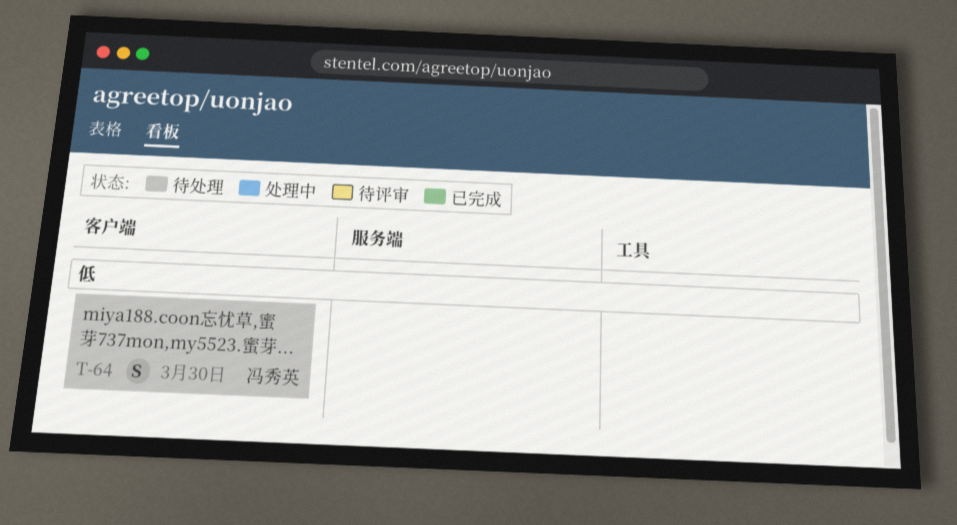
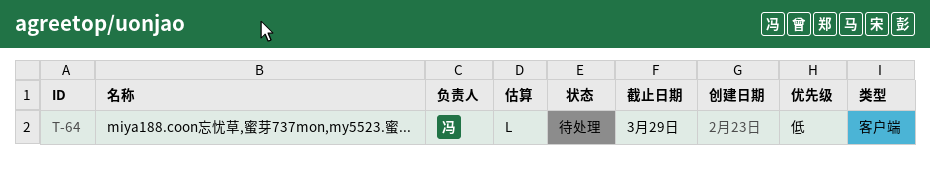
T-64, estimate: S -> L
T-64, due: Mar 30 -> Mar 29

